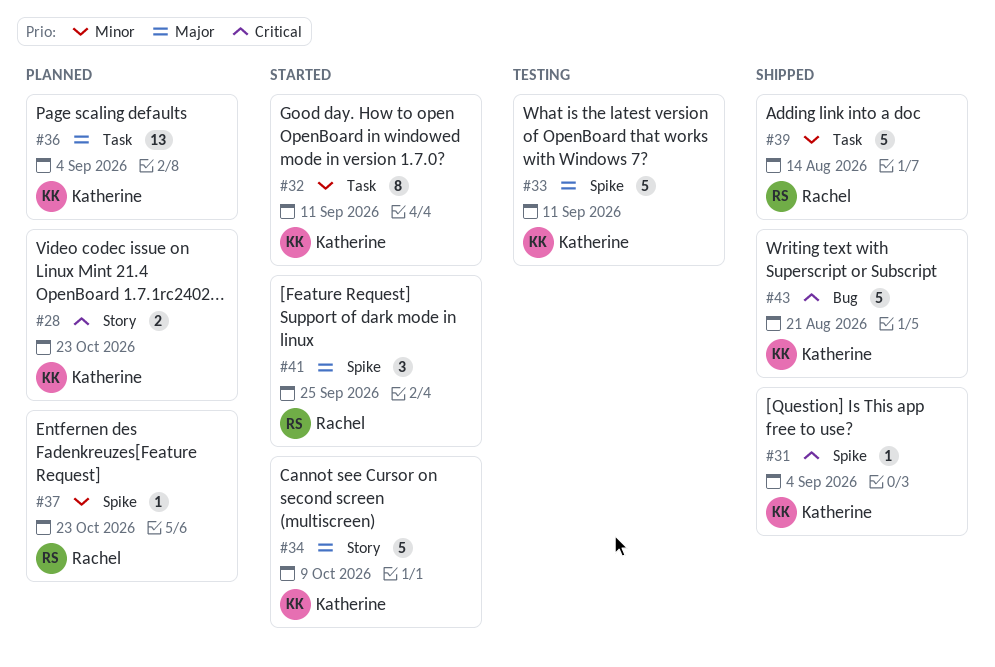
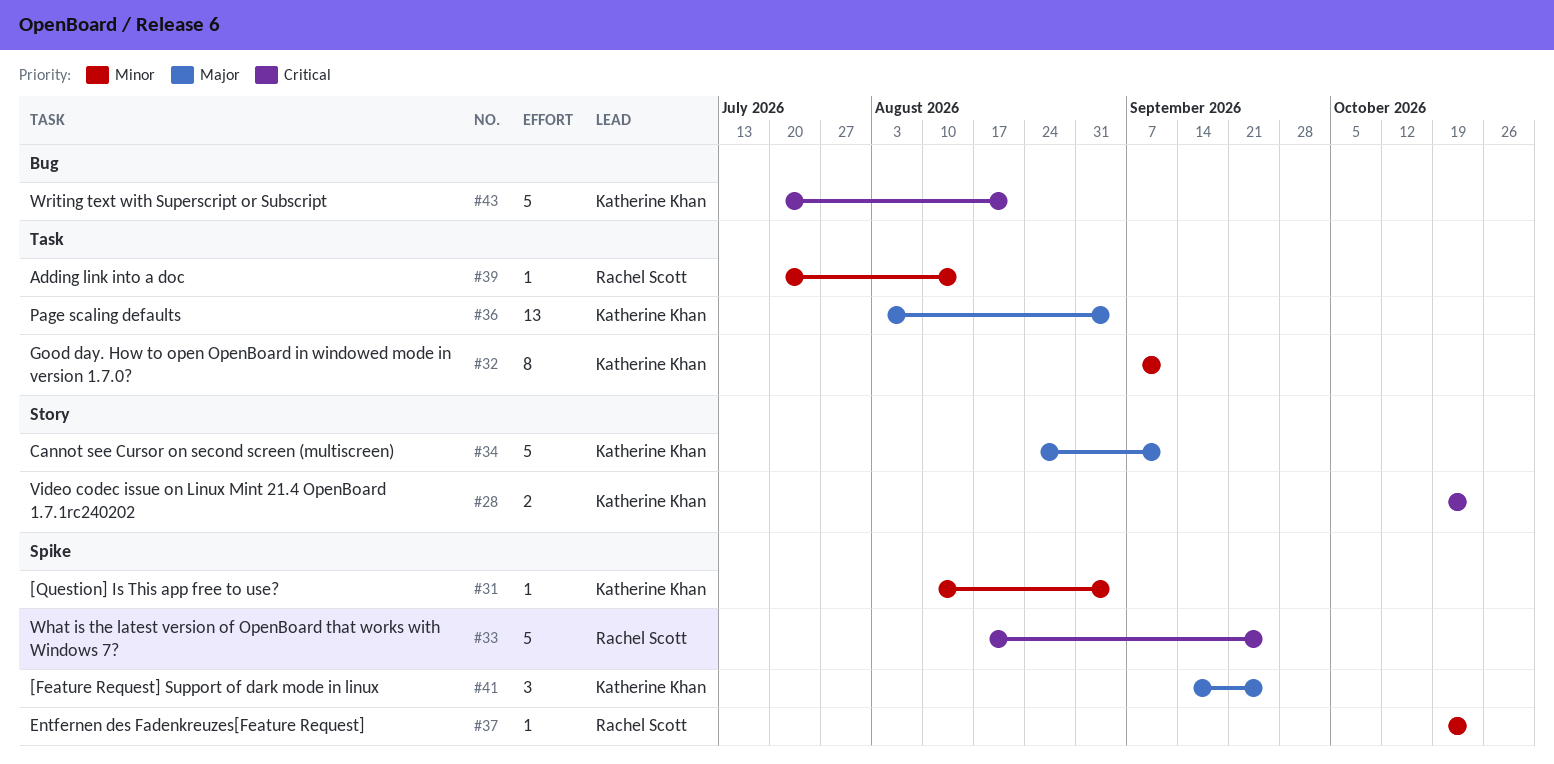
#31, priority: Critical -> Minor
#33, owner: Katherine Khan -> Rachel Scott
#33, priority: Major -> Critical
#33, due: Sep 11 -> Sep 25
#34, due: Oct 9 -> Sep 11
#39, estimate: 5 -> 1
#41, owner: Rachel Scott -> Katherine Khan

